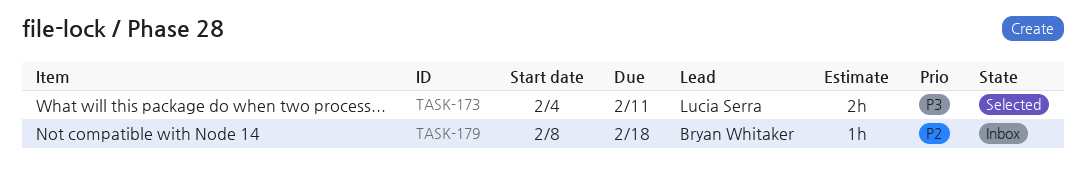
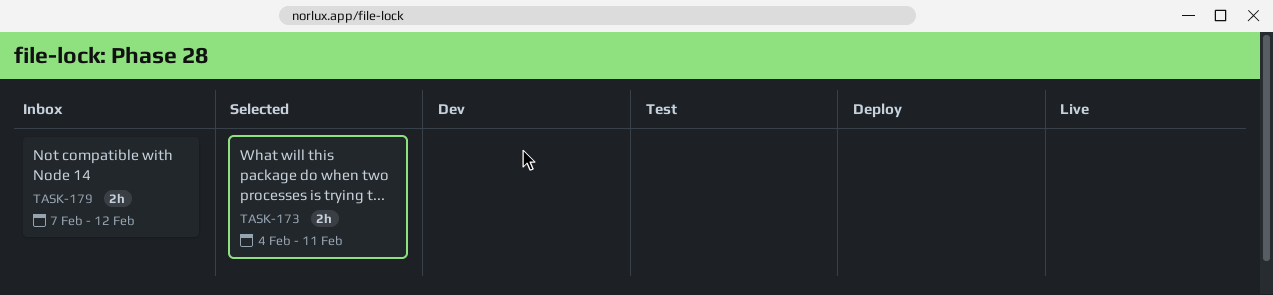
TASK-179, estimate: 1h -> 2h
TASK-179, start: Feb 8 -> Feb 7
TASK-179, due: Feb 18 -> Feb 12

